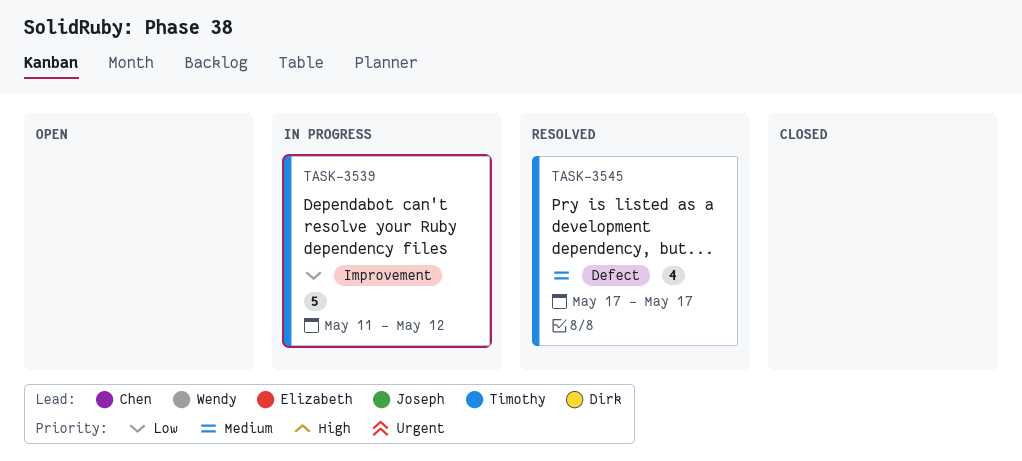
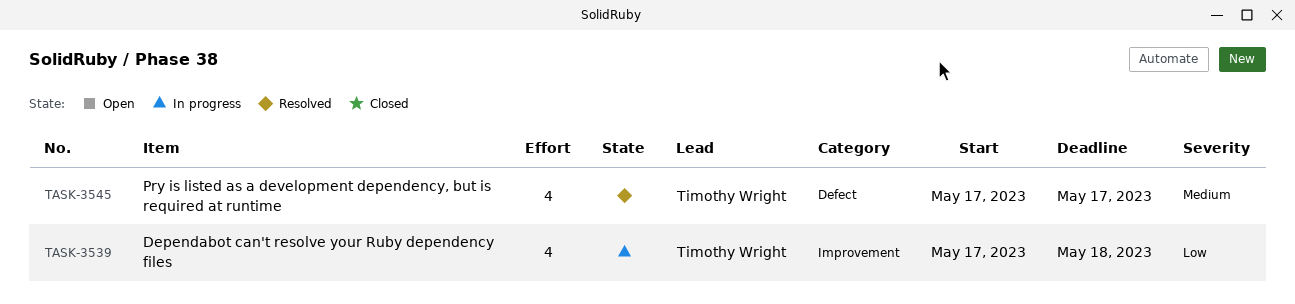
TASK-3539, estimate: 5 -> 4
TASK-3539, start: May 11 -> May 17
TASK-3539, due: May 12 -> May 18

